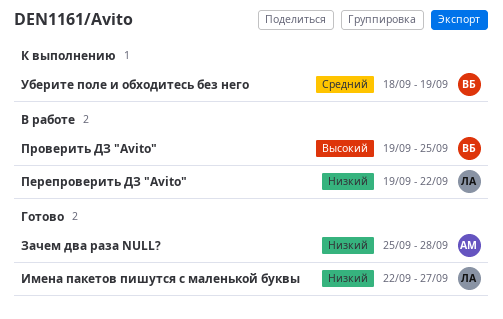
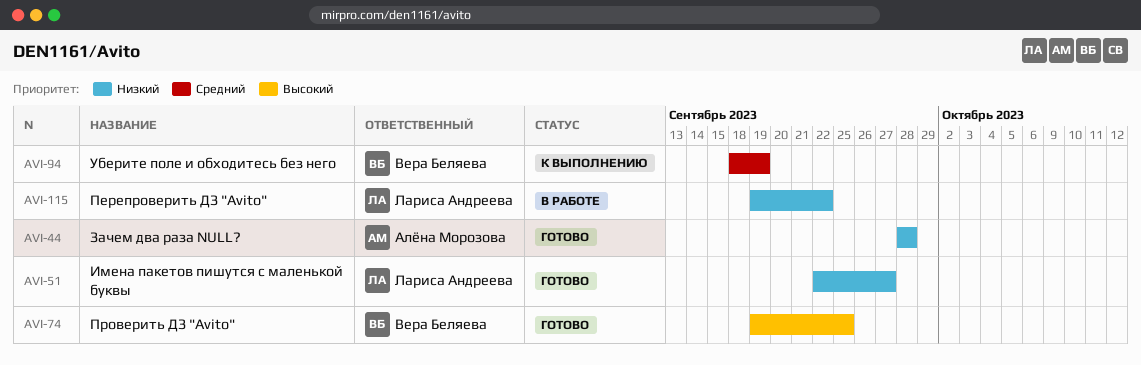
Зачем два раза NULL?, start: Sep 25 -> Sep 28
Проверить ДЗ "Avito", status: В работе -> Готово

